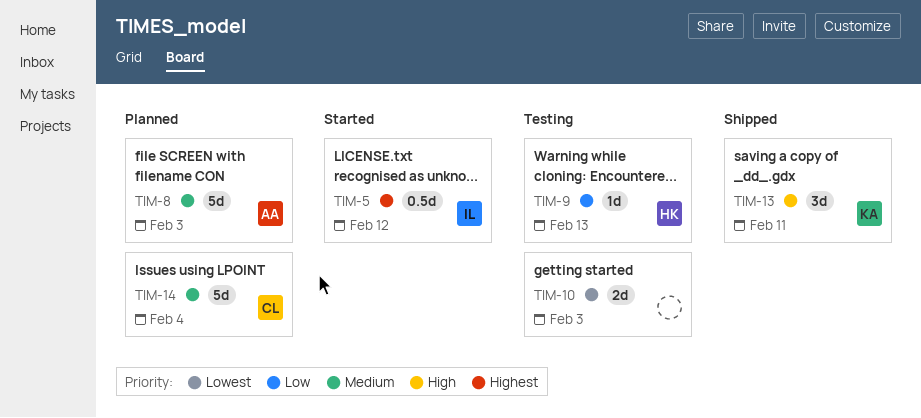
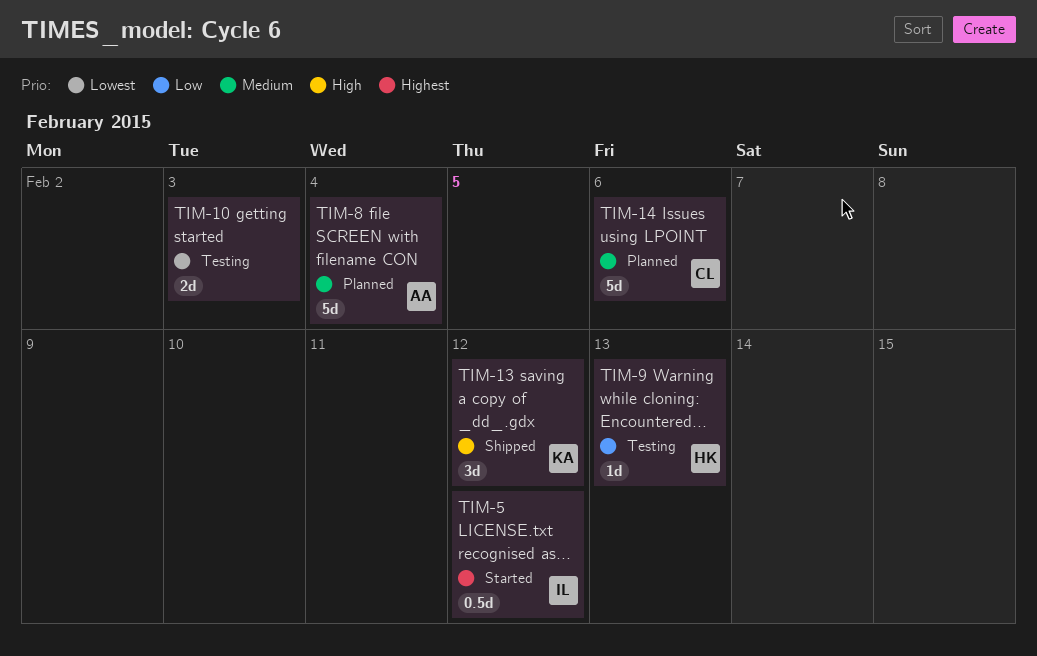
TIM-8, due: Feb 3 -> Feb 4
TIM-13, due: Feb 11 -> Feb 12
TIM-14, due: Feb 4 -> Feb 6

